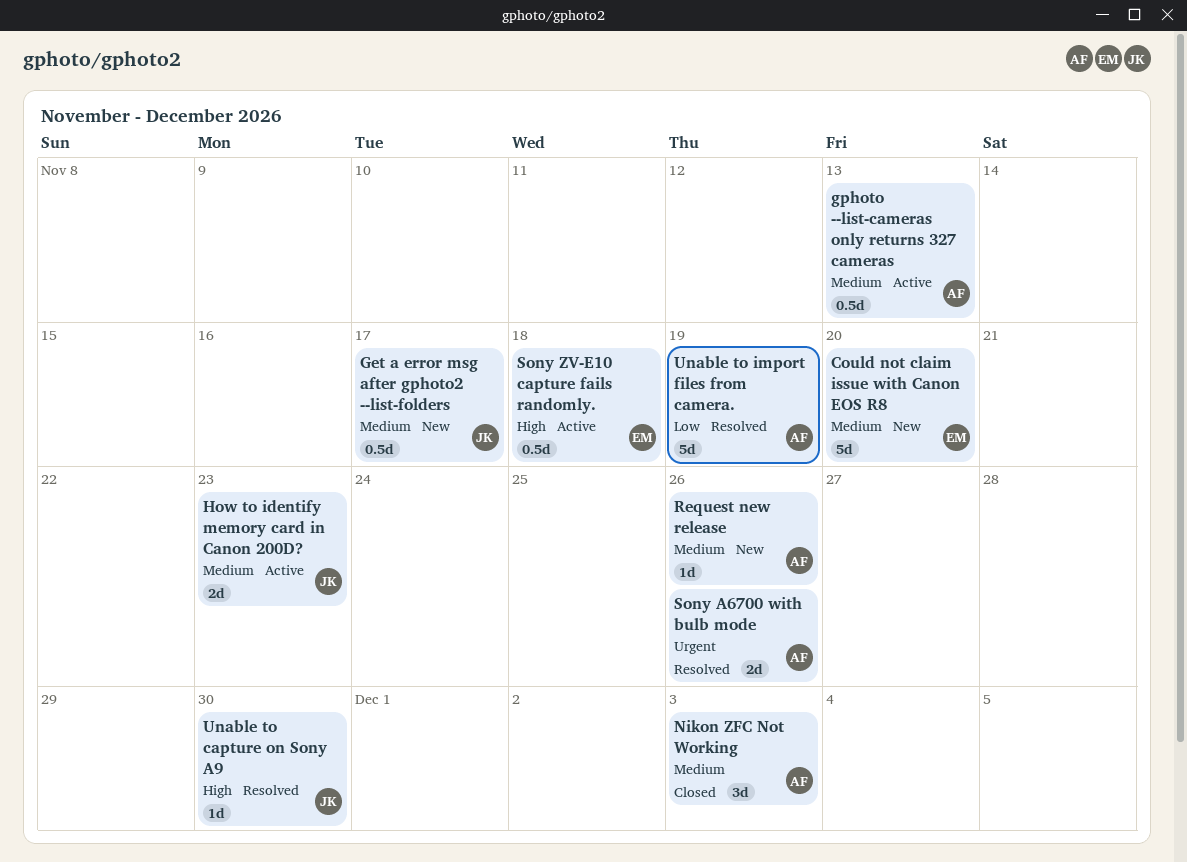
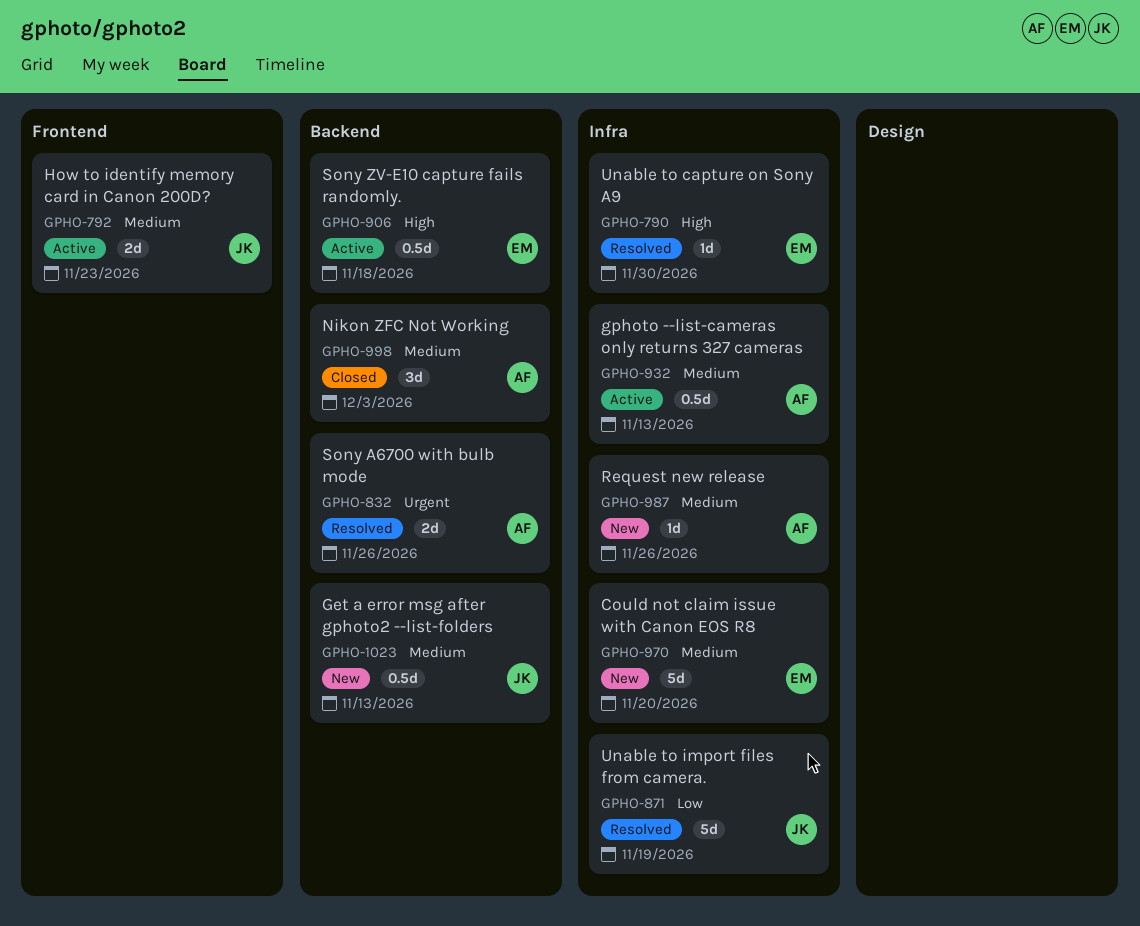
Get a error msg after gphoto2 --list-folders, due: Nov 17 -> Nov 13
Unable to capture on Sony A9, owner: JK -> EM
Unable to import files from camera., owner: AF -> JK

